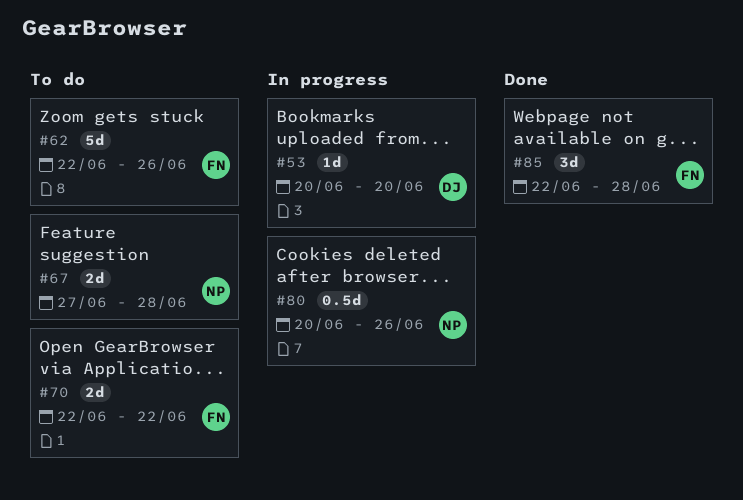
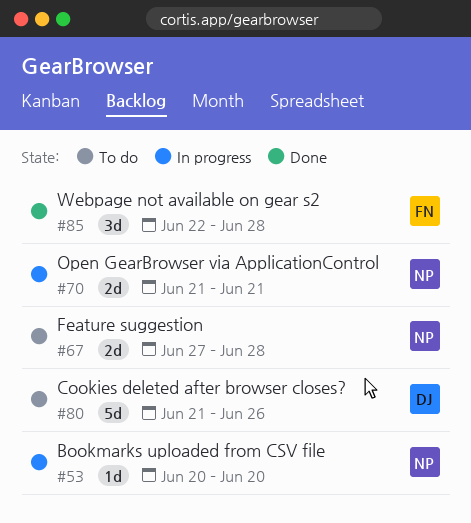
#53, owner: DJ -> NP
#62: present -> none
#70, status: To do -> In progress
#70, owner: FN -> NP
#70, start: Jun 22 -> Jun 21
#70, due: Jun 22 -> Jun 21
#80, status: In progress -> To do
#80, owner: NP -> DJ
#80, estimate: 0.5d -> 5d
#80, start: Jun 20 -> Jun 21

